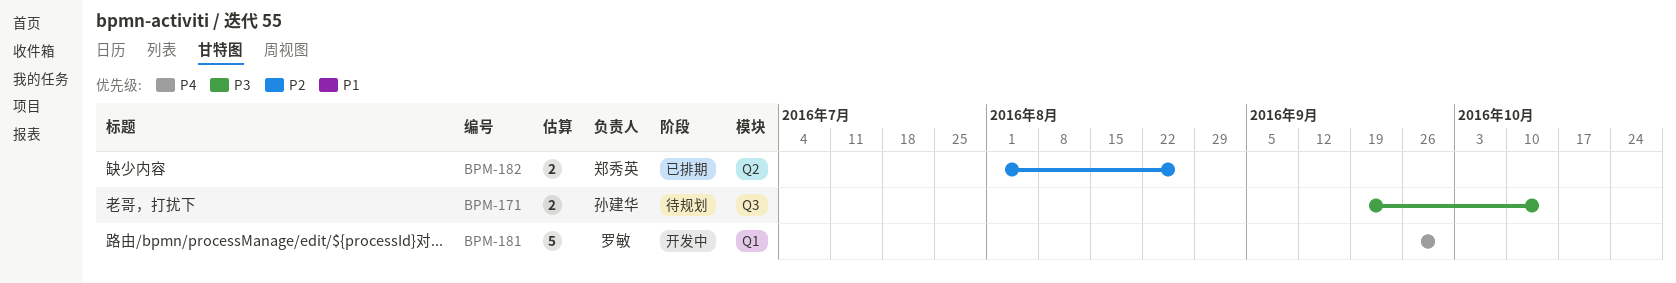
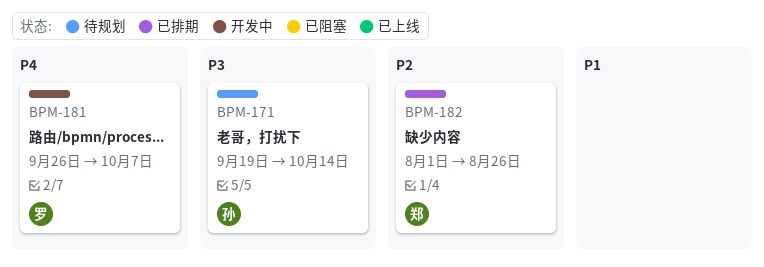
BPM-181, due: Sep 30 -> Oct 7

